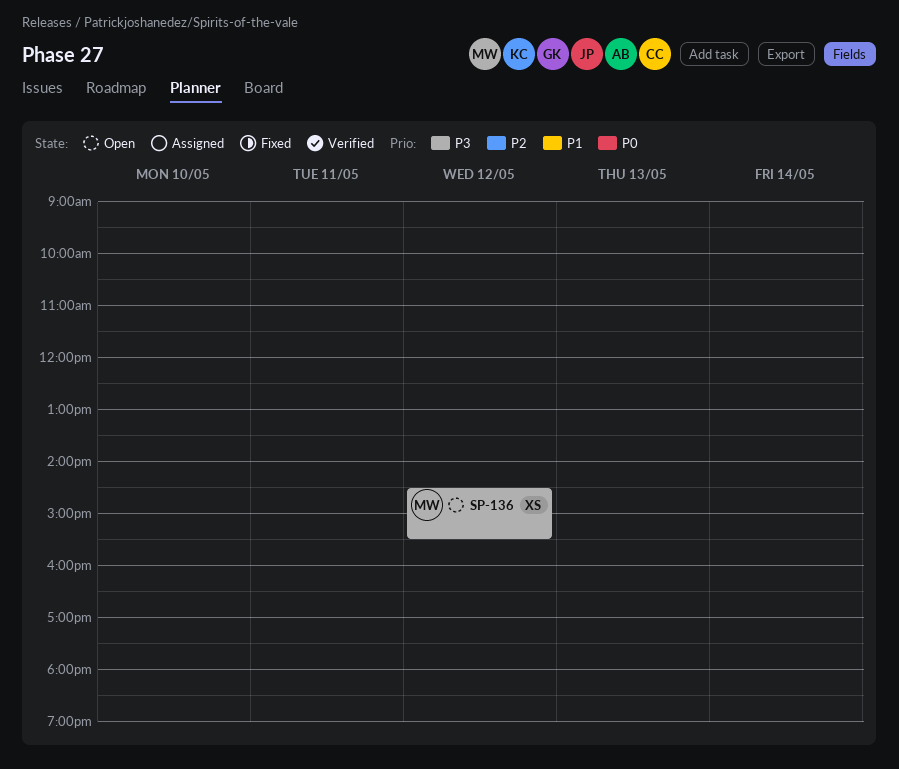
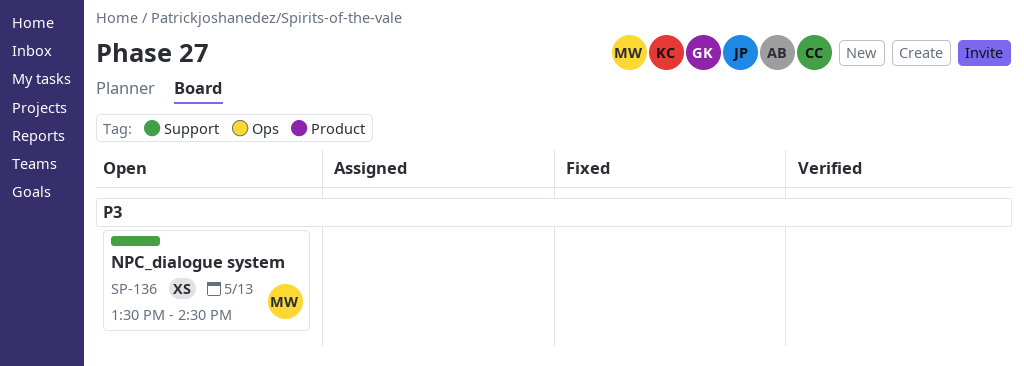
SP-136, day: May 12 -> May 13
SP-136, begins: 14:30 -> 13:30
SP-136, ends: 15:30 -> 14:30

